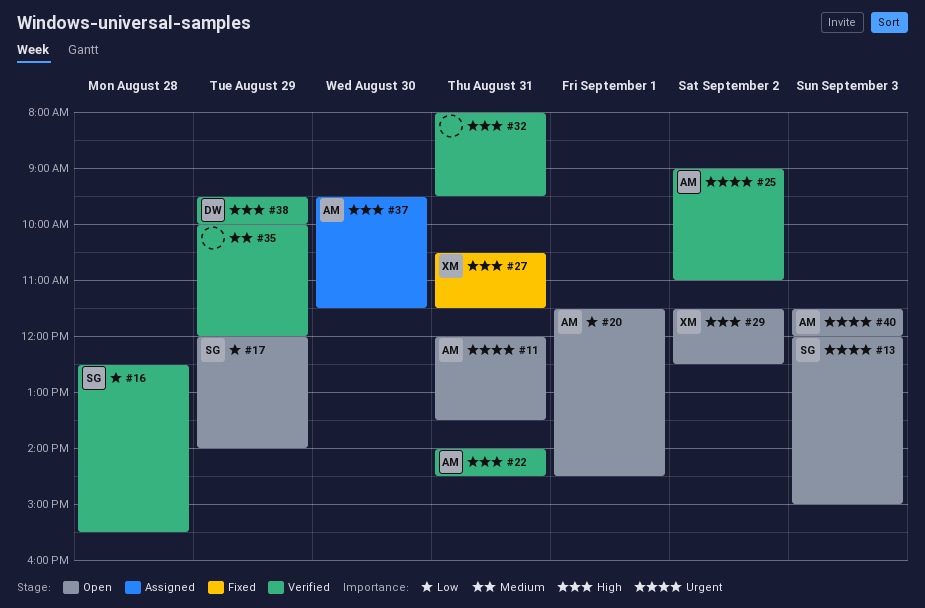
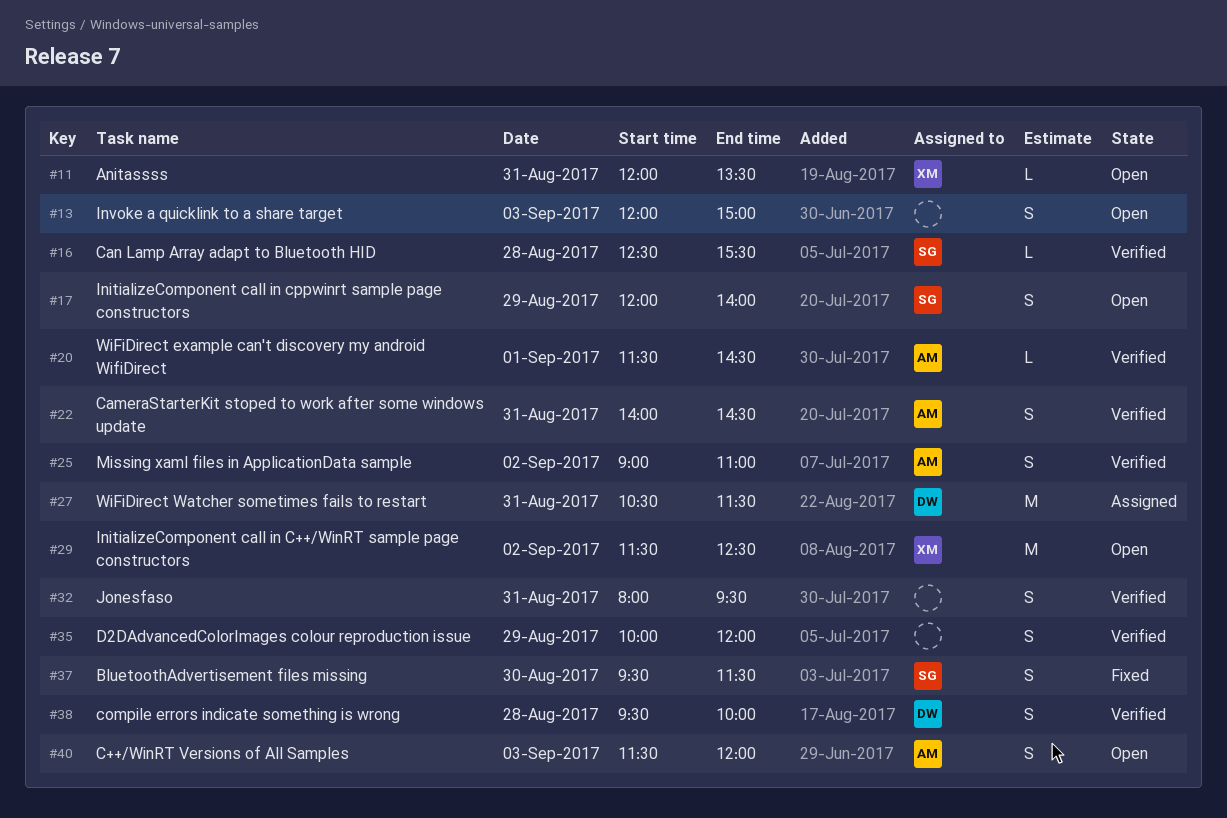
#11, owner: AM -> XM
#13, owner: SG -> none
#20, status: Open -> Verified
#27, status: Fixed -> Assigned
#27, owner: XM -> DW
#37, status: Assigned -> Fixed
#37, owner: AM -> SG
#38, day: Aug 29 -> Aug 28

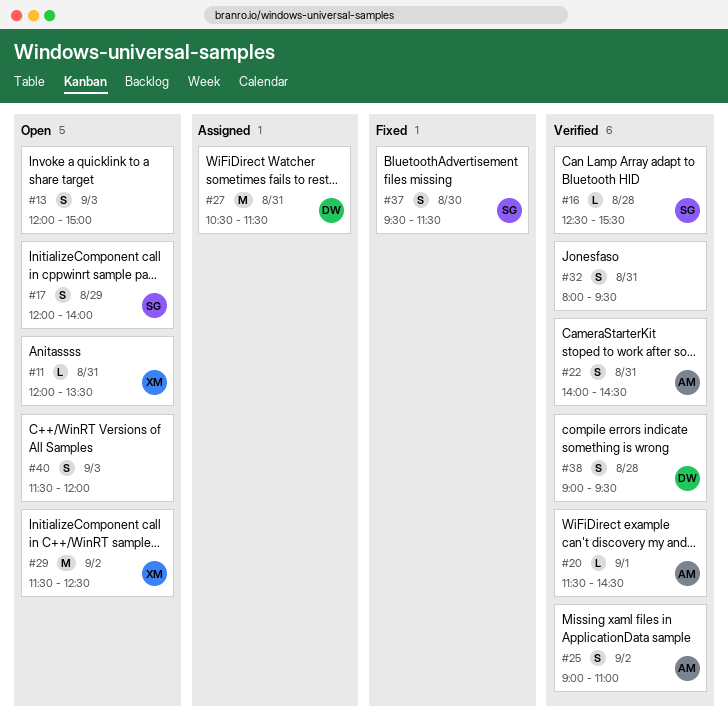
#35: present -> none
#38, begins: 09:30 -> 09:00
#38, ends: 10:00 -> 09:30
#40, owner: AM -> none

